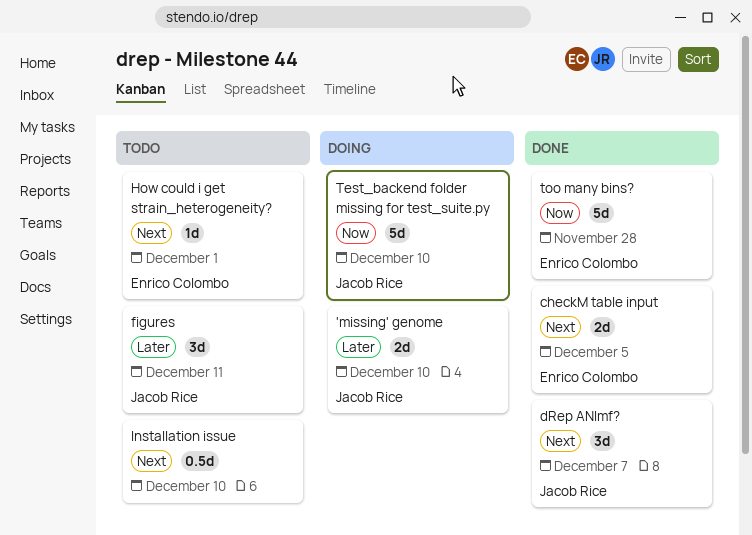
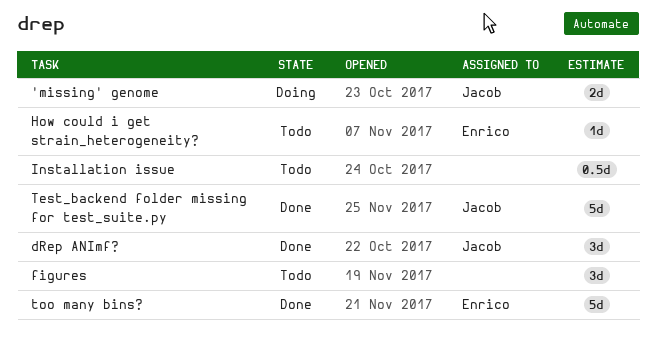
checkM table input: present -> none
figures, owner: Jacob Rice -> none
Test_backend folder missing for test_suite.py, status: Doing -> Done

